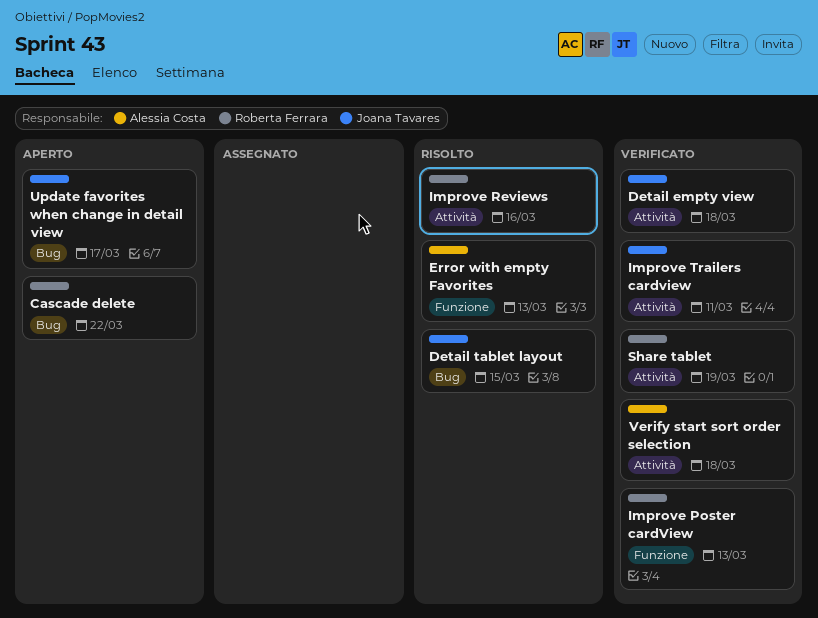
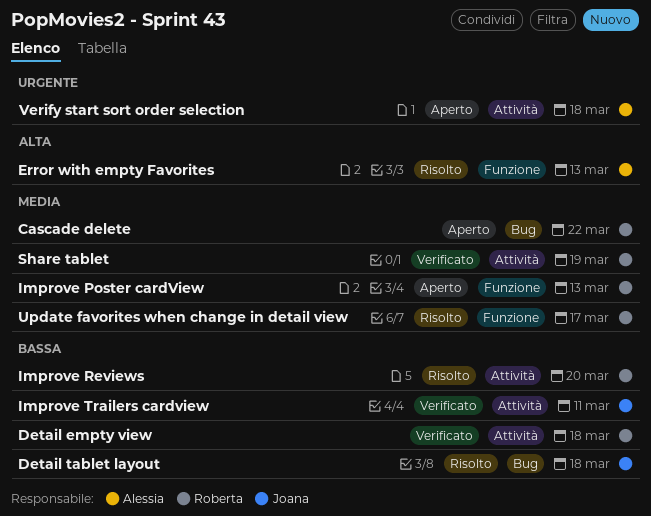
Detail empty view, owner: Joana Tavares -> Roberta Ferrara
Detail tablet layout, due: Mar 15 -> Mar 18
Improve Poster cardView, status: Verificato -> Aperto
Improve Reviews, due: Mar 16 -> Mar 20
Update favorites when change in detail view, status: Aperto -> Risolto
Update favorites when change in detail view, owner: Joana Tavares -> Roberta Ferrara
Update favorites when change in detail view, label: Bug -> Funzione
Verify start sort order selection, status: Verificato -> Aperto

